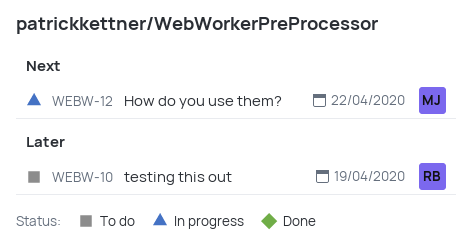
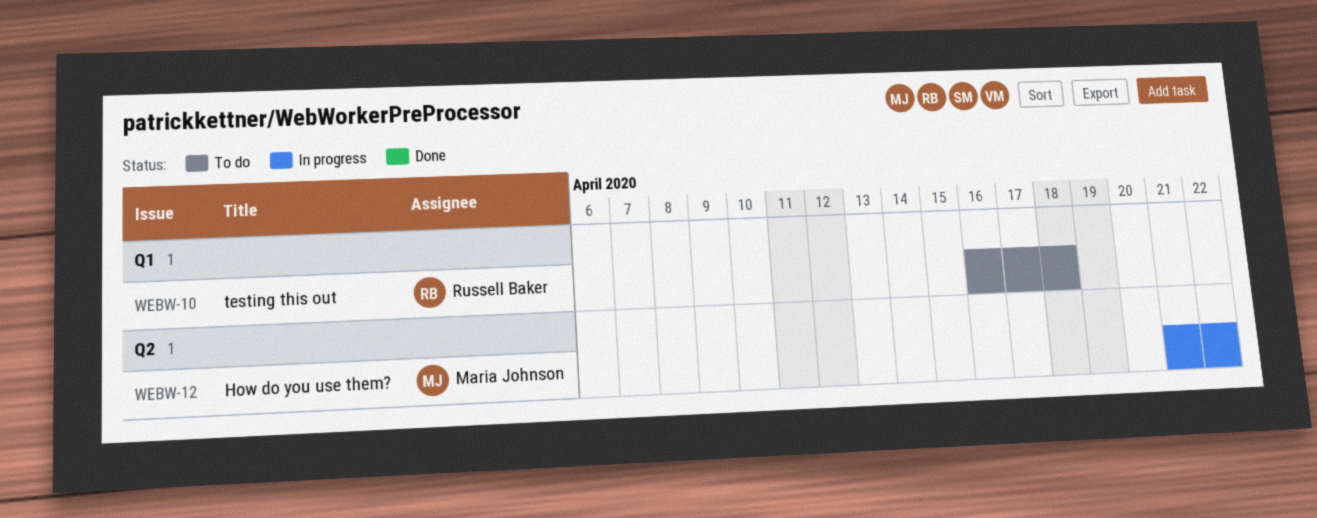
WEBW-10, due: Apr 19 -> Apr 18

